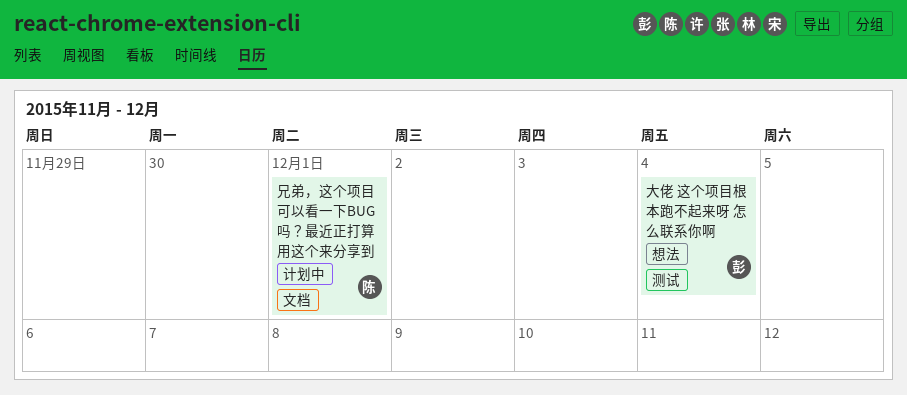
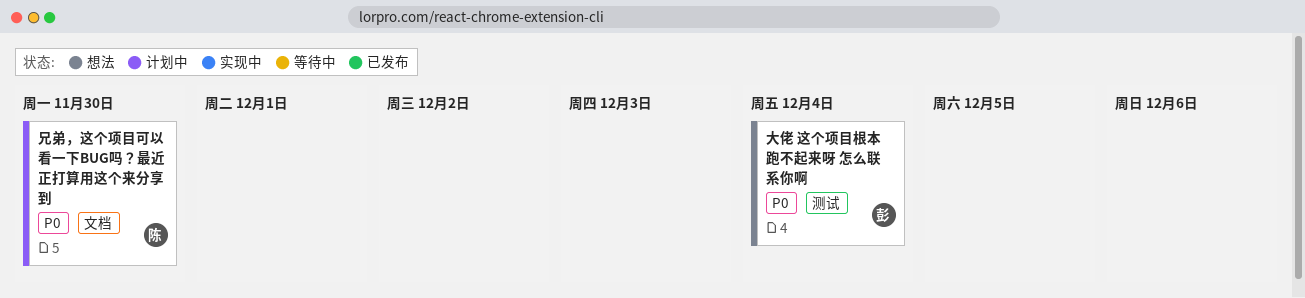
兄弟，这个项目可以看一下BUG吗？最近正打算用这个来分享到, due: Dec 1 -> Nov 30

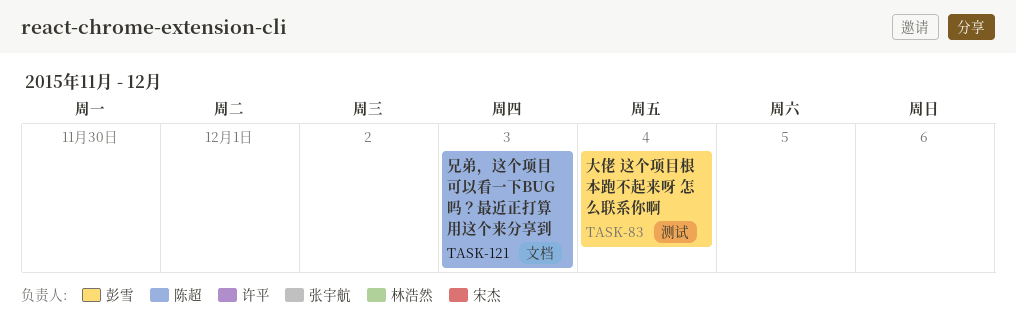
兄弟，这个项目可以看一下BUG吗？最近正打算用这个来分享到, due: Nov 30 -> Dec 3

